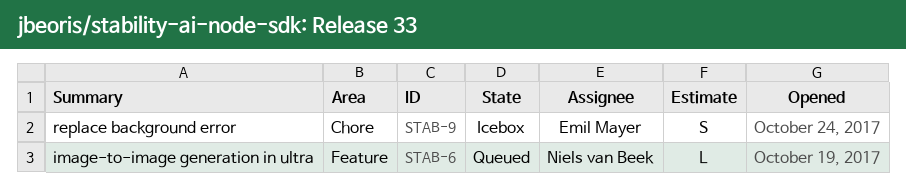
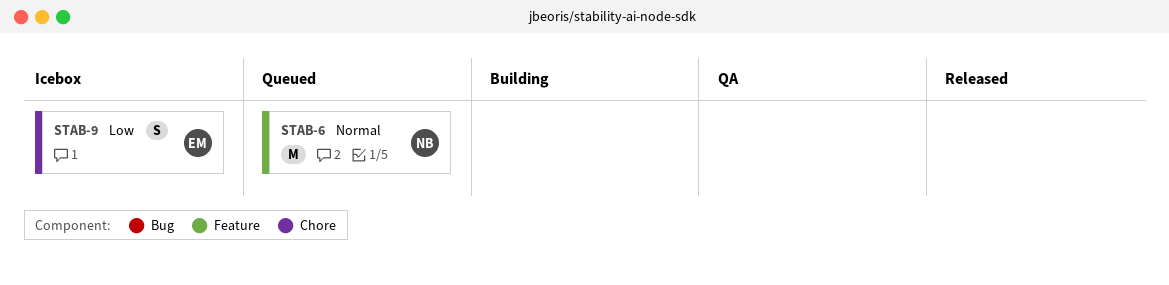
STAB-6, estimate: L -> M

